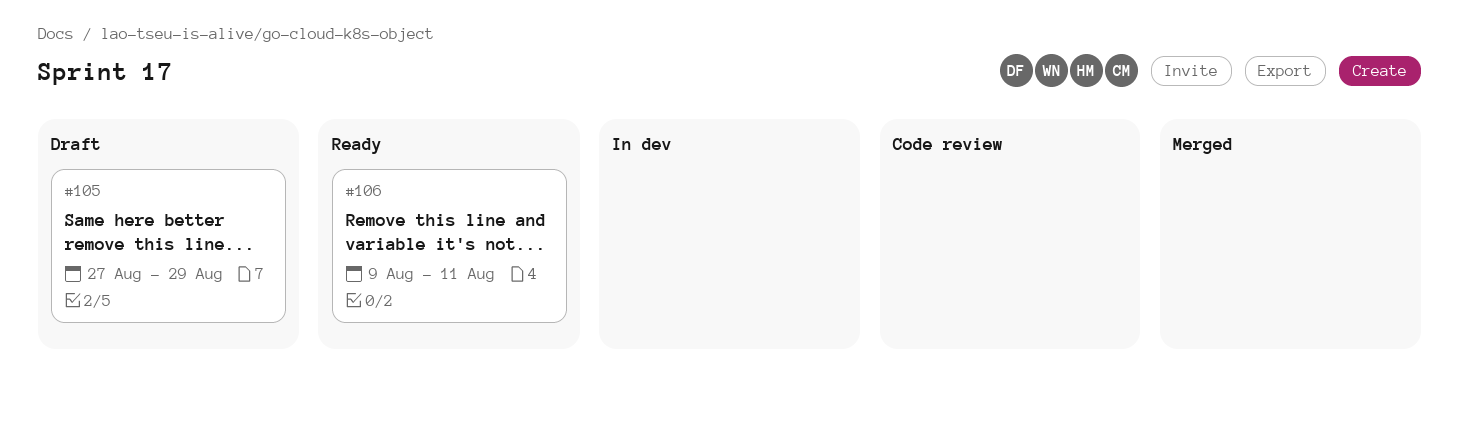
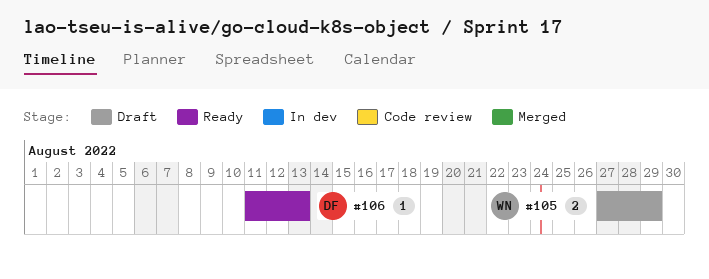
#106, start: Aug 9 -> Aug 11
#106, due: Aug 11 -> Aug 13

